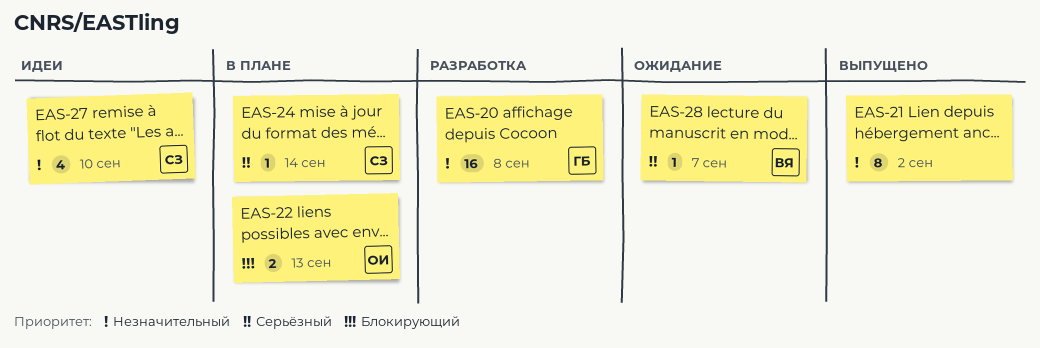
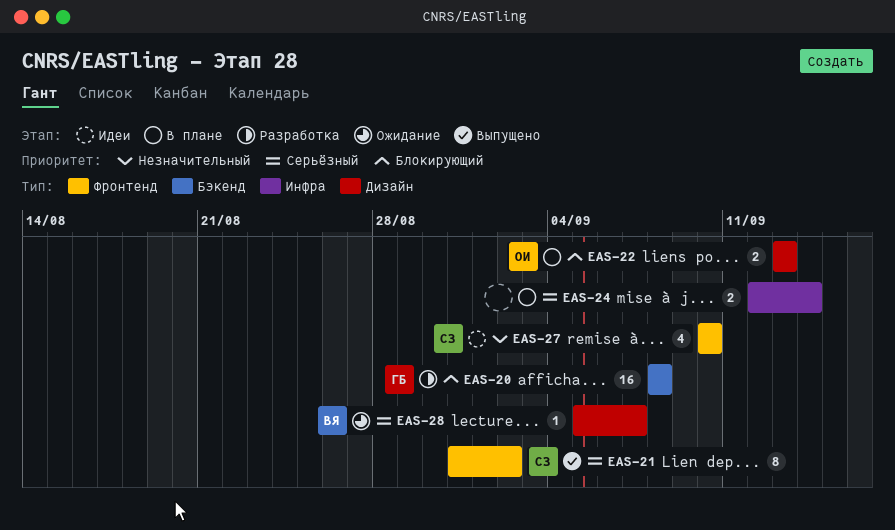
EAS-20, priority: Незначительный -> Блокирующий
EAS-21, owner: none -> СЗ
EAS-21, priority: Незначительный -> Серьёзный
EAS-24, owner: СЗ -> none
EAS-24, estimate: 1 -> 2

